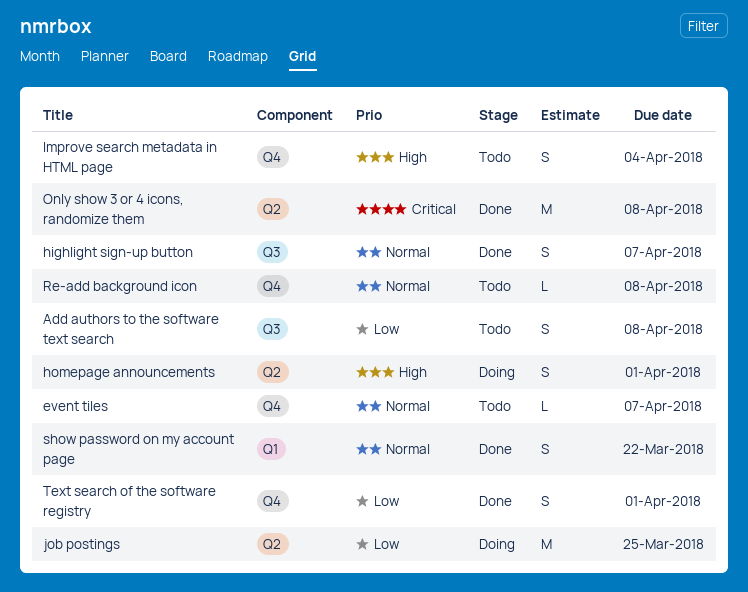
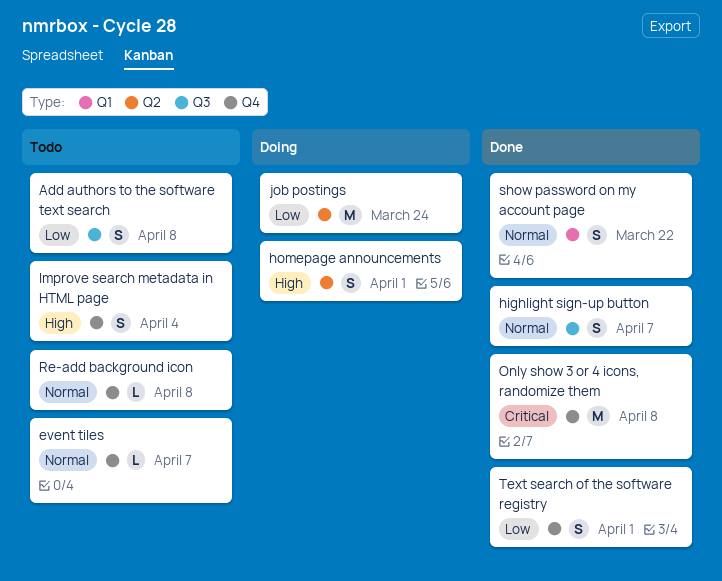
job postings, due: Mar 25 -> Mar 24
Only show 3 or 4 icons, randomize them, label: Q2 -> Q4

